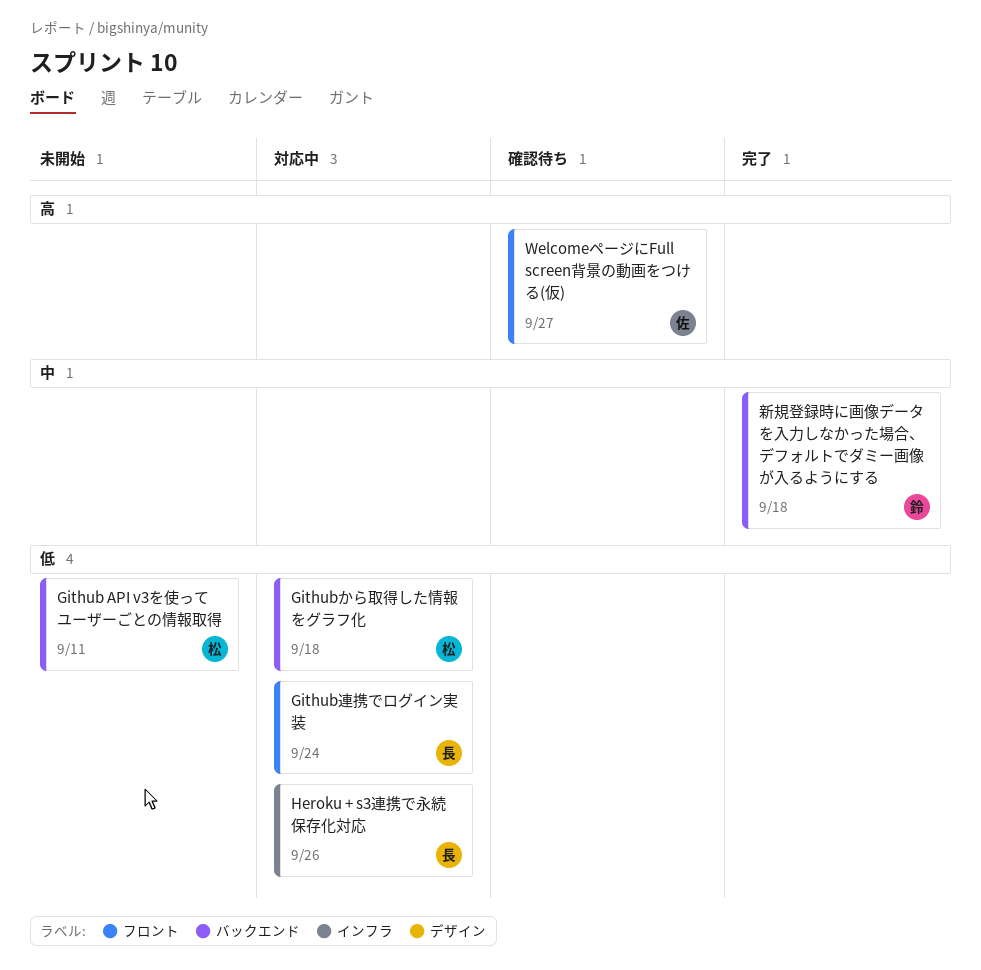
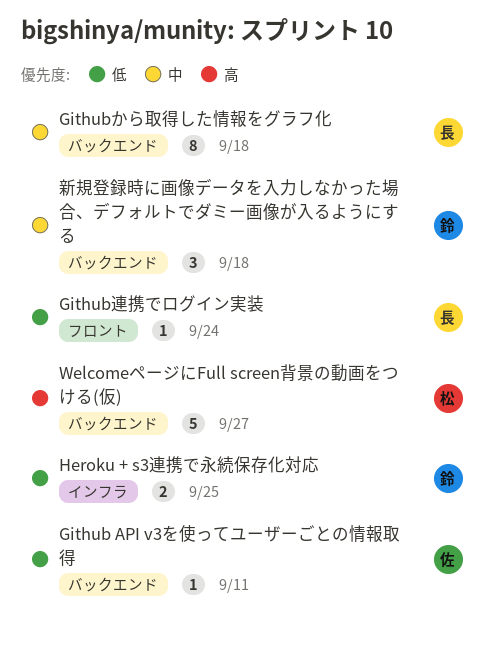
Github API v3を使ってユーザーごとの情報取得, owner: 松 -> 佐
Githubから取得した情報をグラフ化, owner: 松 -> 長
Githubから取得した情報をグラフ化, priority: 低 -> 中
Heroku + s3連携で永続保存化対応, owner: 長 -> 鈴
Heroku + s3連携で永続保存化対応, due: Sep 26 -> Sep 25
WelcomeページにFull screen背景の動画をつける(仮), owner: 佐 -> 松
WelcomeページにFull screen背景の動画をつける(仮), label: フロント -> バックエンド

